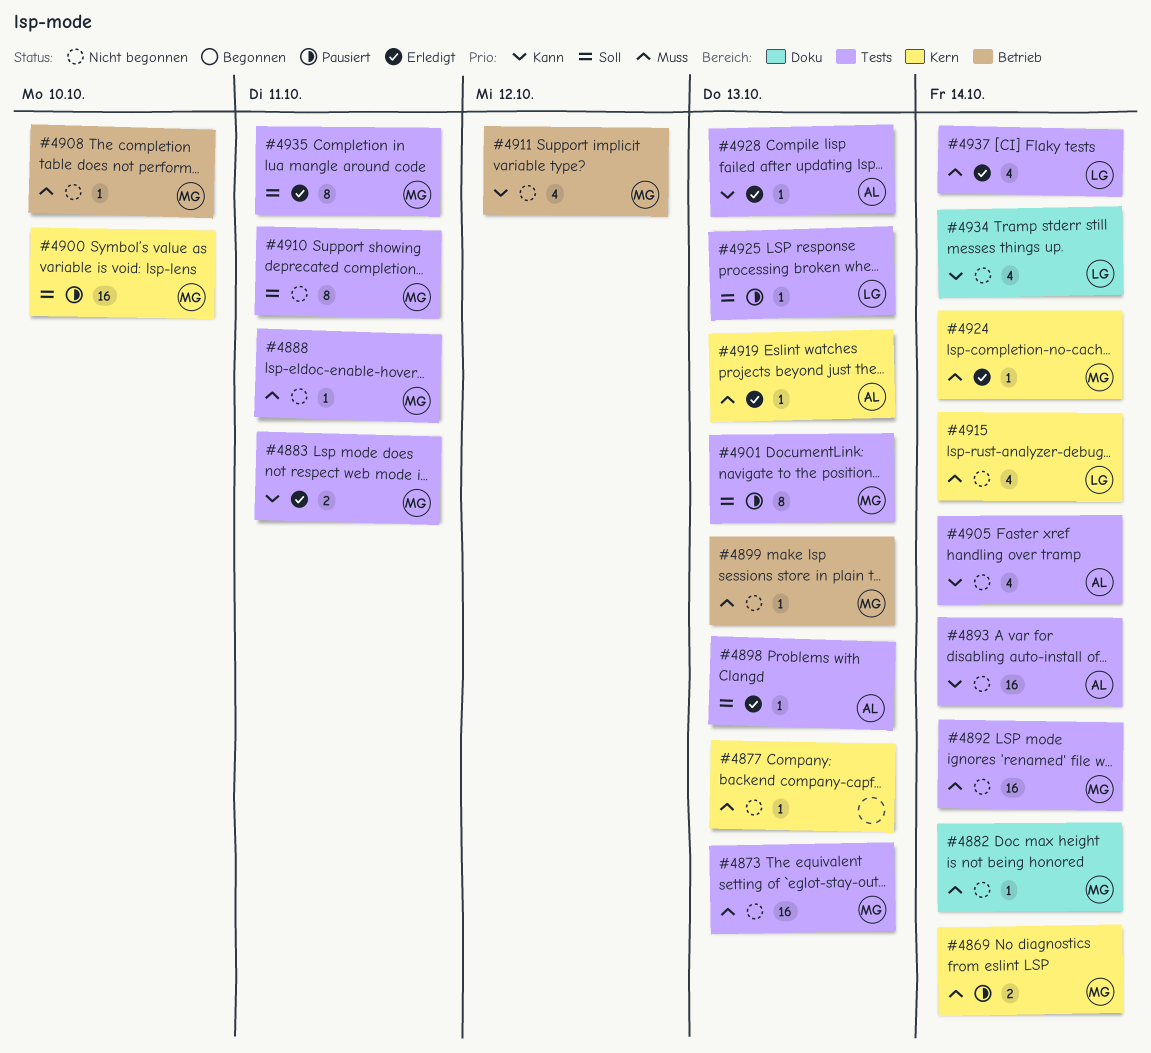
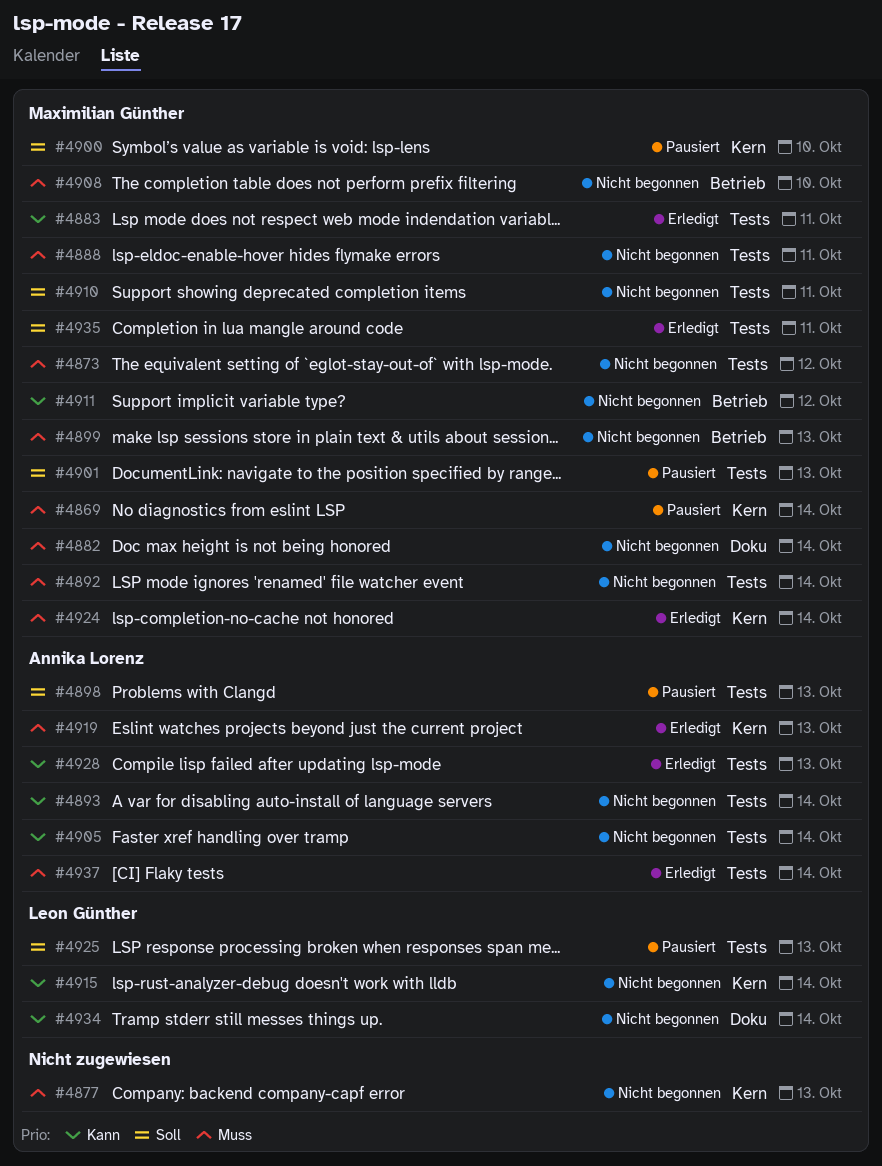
#4873, due: Oct 13 -> Oct 12
#4898, status: Erledigt -> Pausiert
#4915, priority: Muss -> Kann
#4937, owner: Leon Günther -> Annika Lorenz

